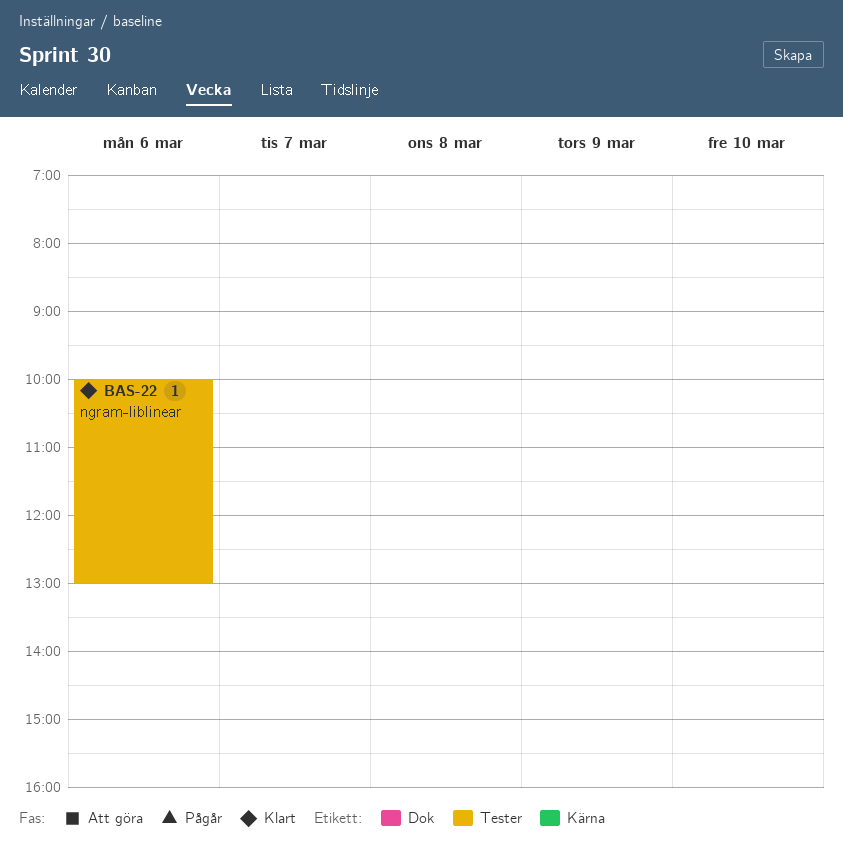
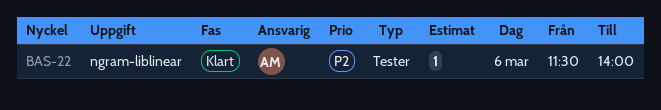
BAS-22, begins: 10:00 -> 11:30
BAS-22, ends: 13:00 -> 14:00

